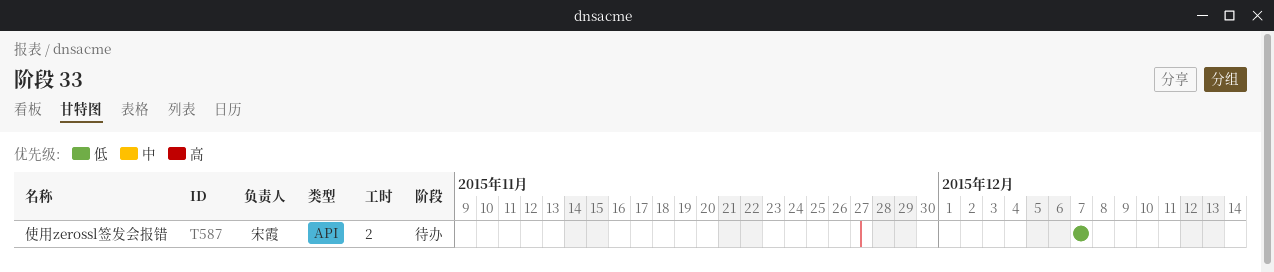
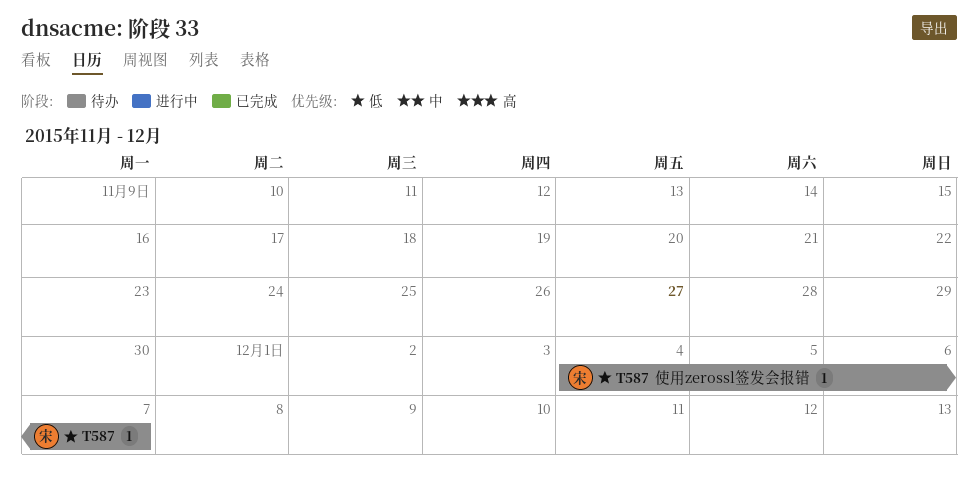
T587, estimate: 2 -> 1
T587, start: Dec 7 -> Dec 4

